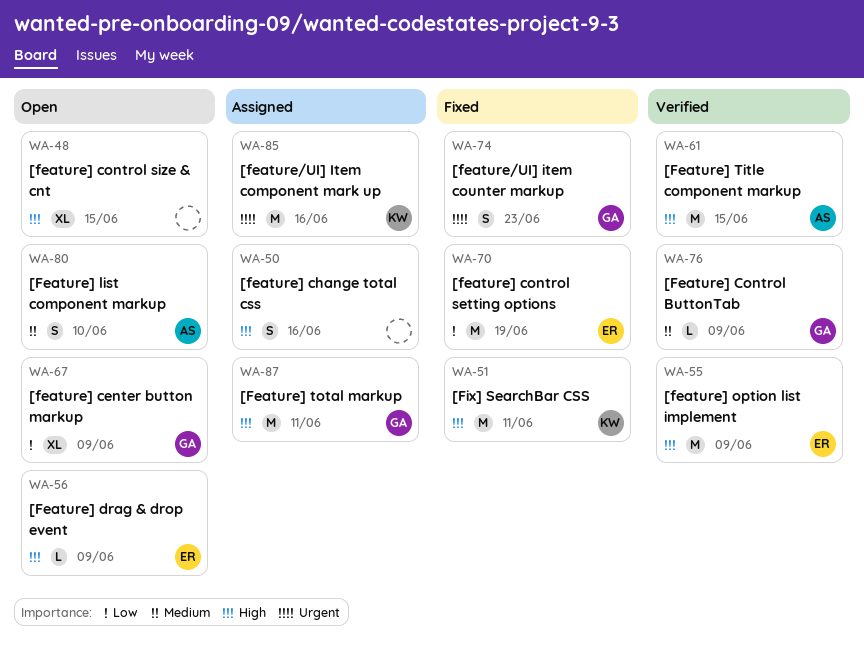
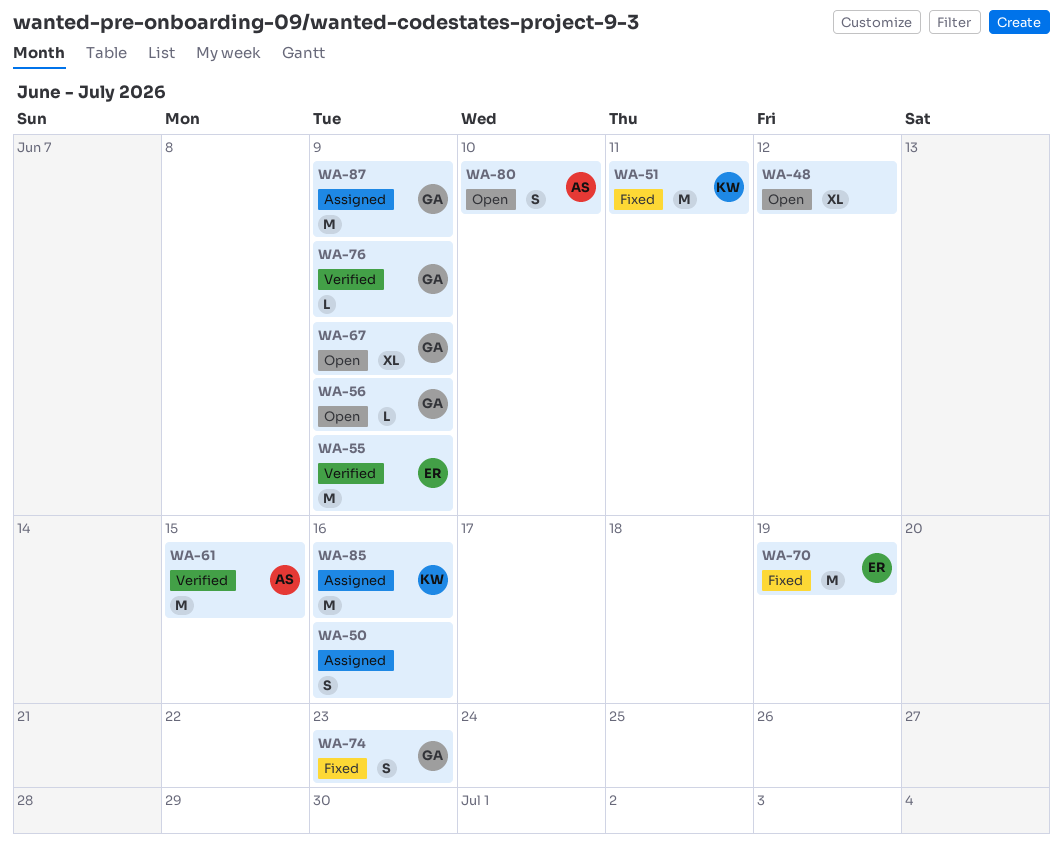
WA-48, due: Jun 15 -> Jun 12
WA-56, owner: ER -> GA
WA-87, due: Jun 11 -> Jun 9

